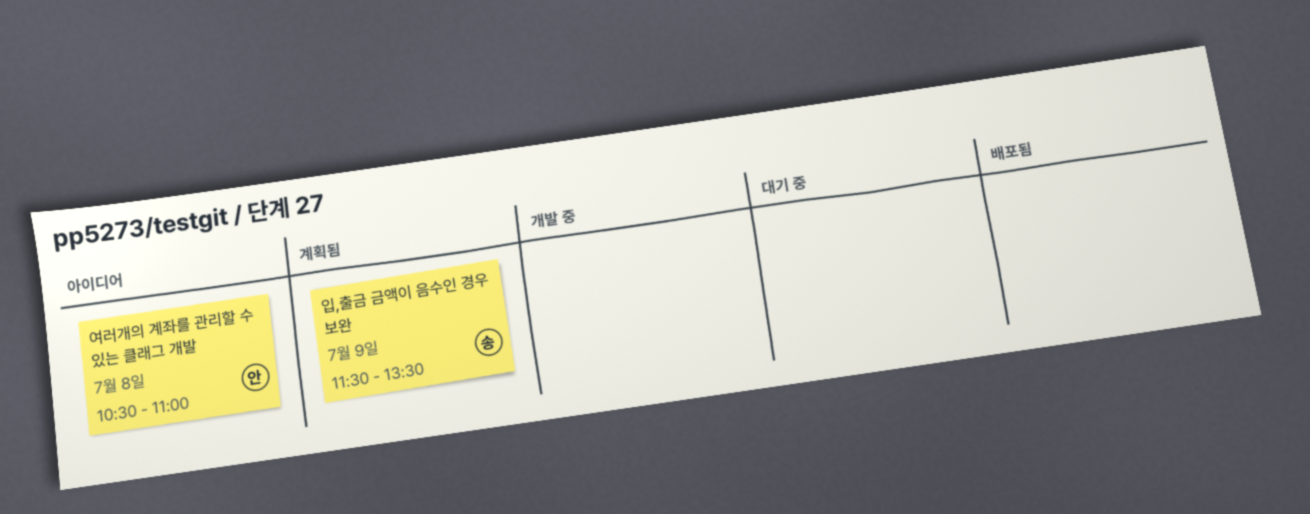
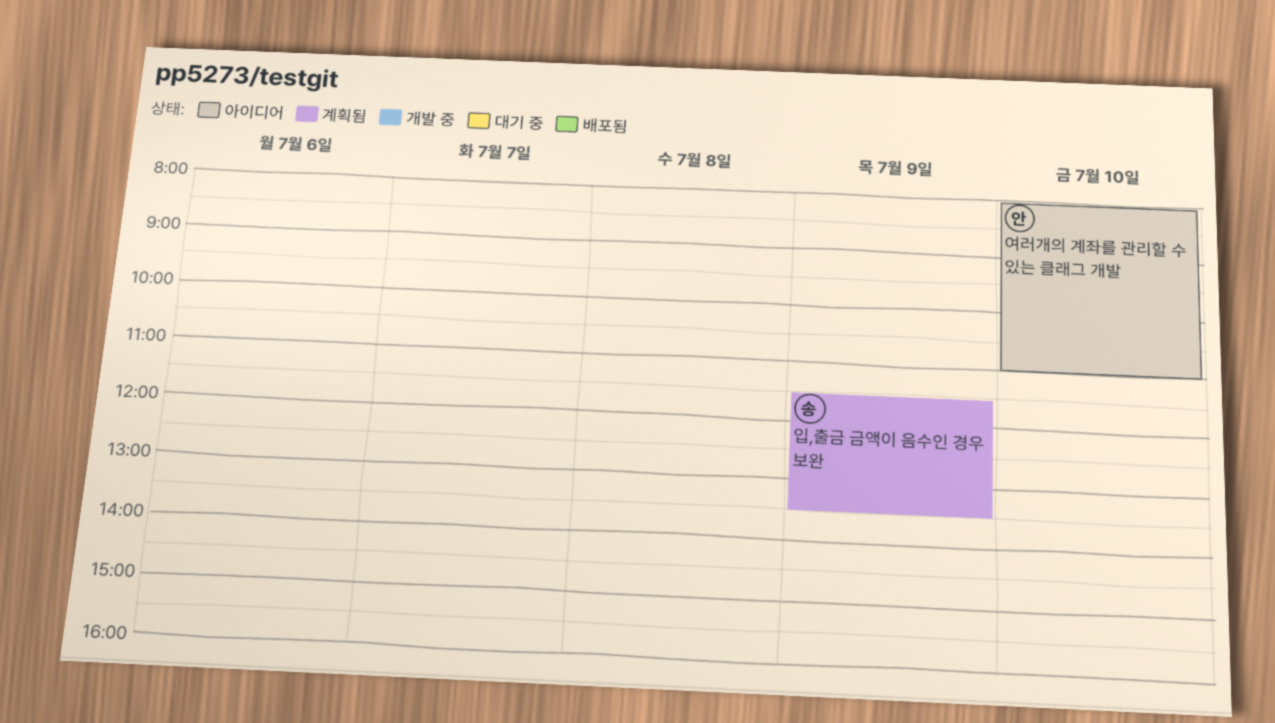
여러개의 계좌를 관리할 수 있는 클래그 개발, day: Jul 8 -> Jul 10
여러개의 계좌를 관리할 수 있는 클래그 개발, begins: 10:30 -> 08:00

